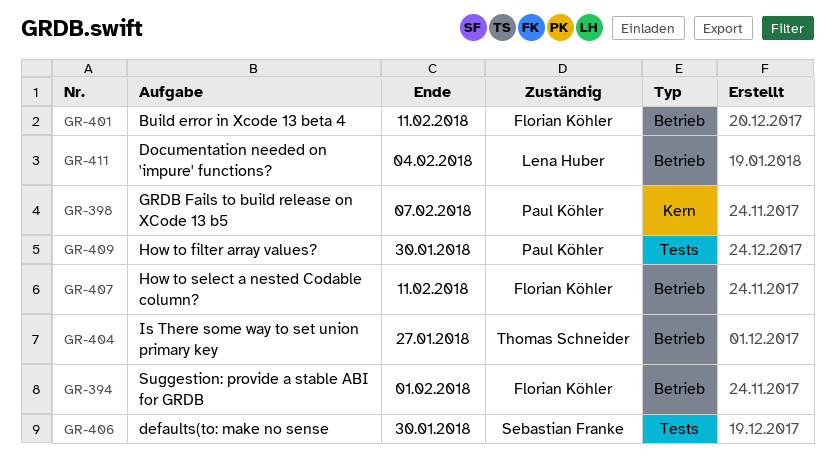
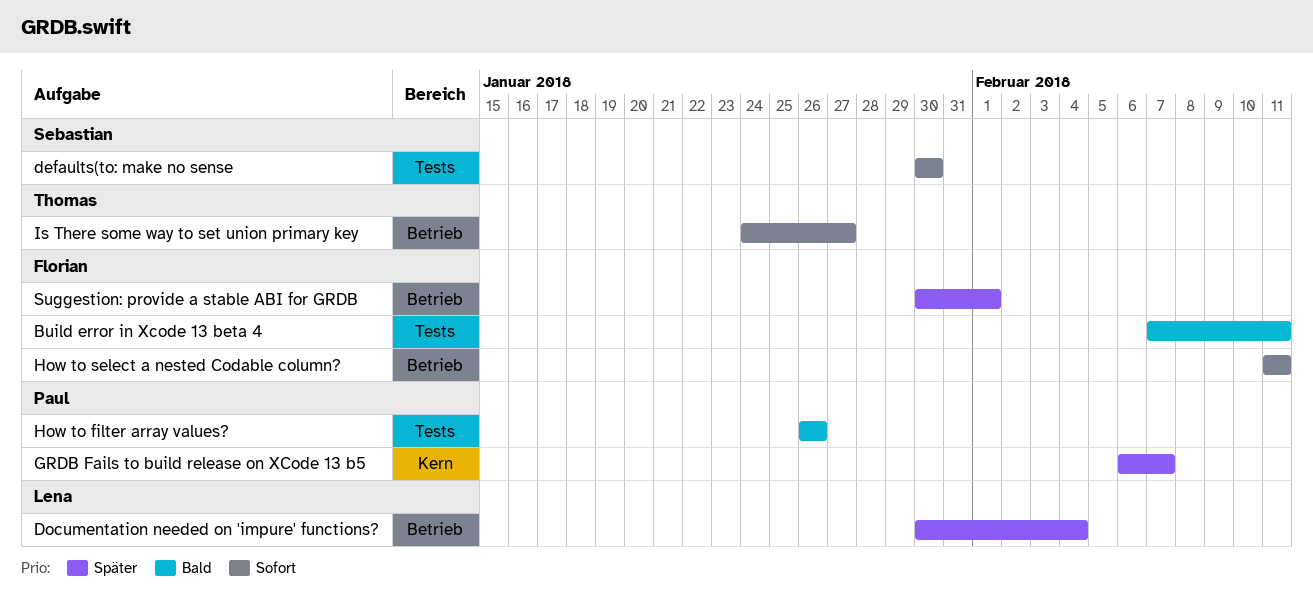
Build error in Xcode 13 beta 4, label: Betrieb -> Tests
How to filter array values?, due: Jan 30 -> Jan 26

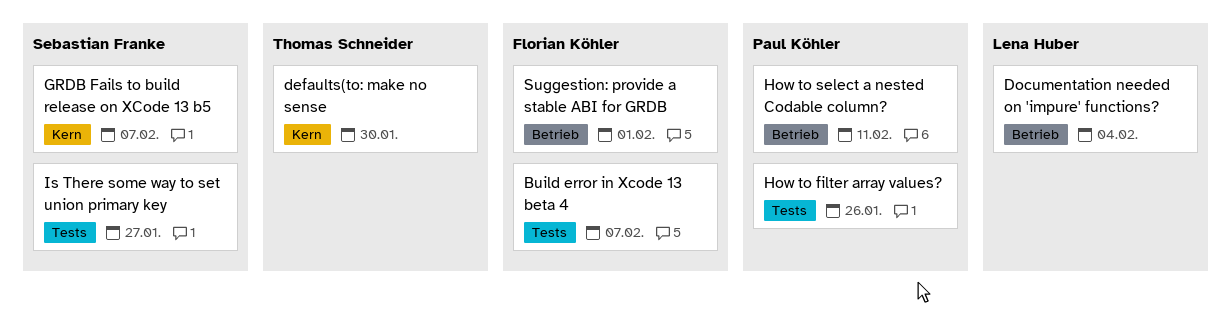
Build error in Xcode 13 beta 4, due: Feb 11 -> Feb 7
defaults(to: make no sense, owner: Sebastian Franke -> Thomas Schneider
defaults(to: make no sense, label: Tests -> Kern
GRDB Fails to build release on XCode 13 b5, owner: Paul Köhler -> Sebastian Franke
How to select a nested Codable column?, owner: Florian Köhler -> Paul Köhler
Is There some way to set union primary key, owner: Thomas Schneider -> Sebastian Franke
Is There some way to set union primary key, label: Betrieb -> Tests

